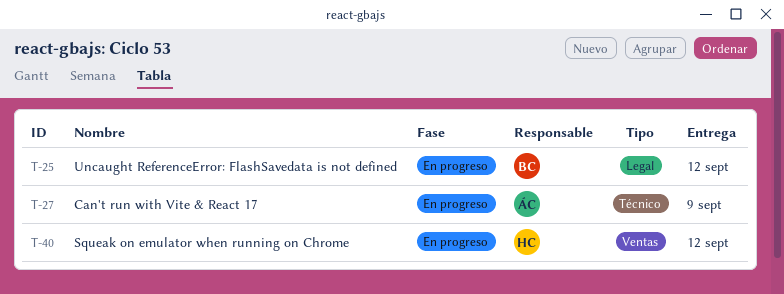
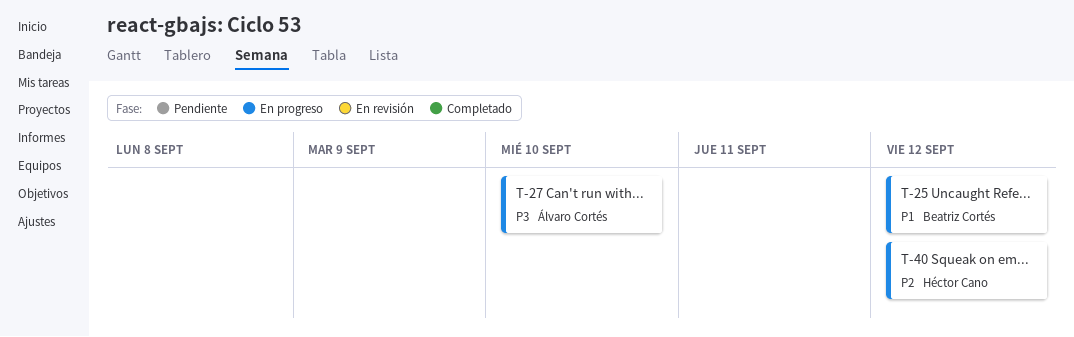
T-27, due: Sep 9 -> Sep 10

